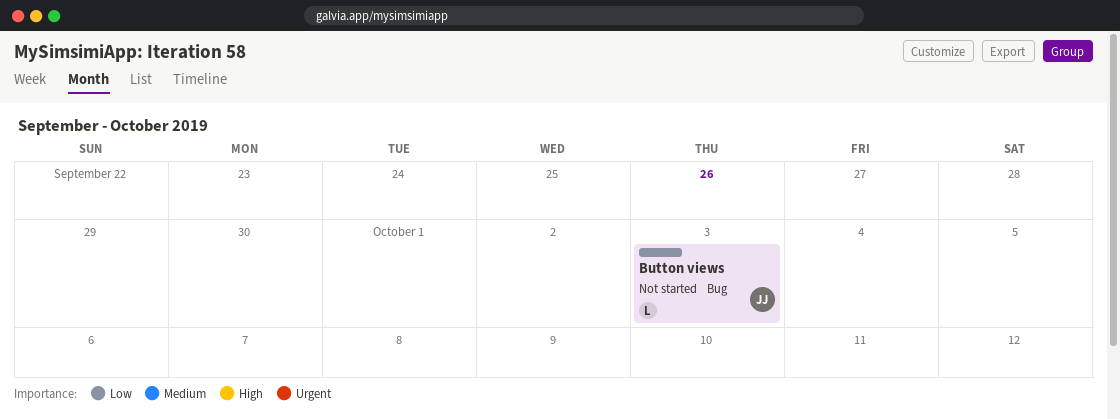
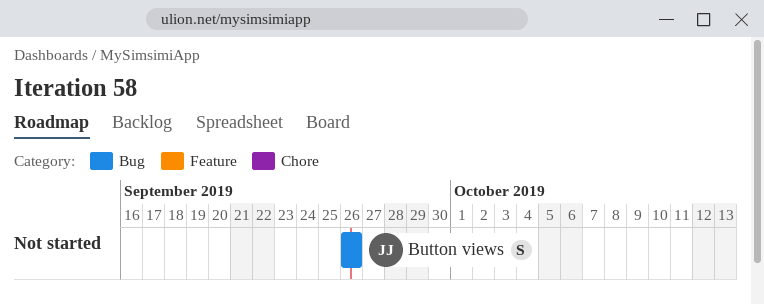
Button views, estimate: L -> S
Button views, due: Oct 3 -> Sep 26

